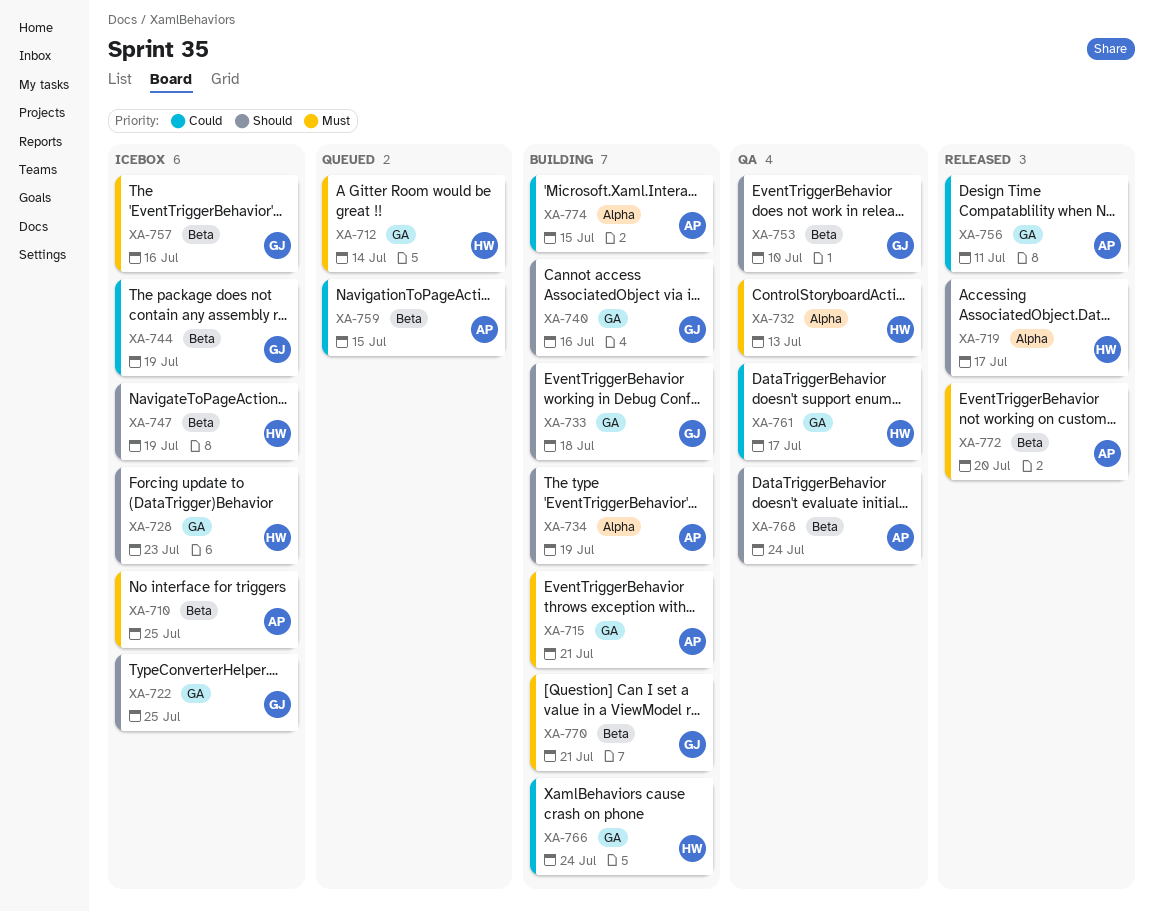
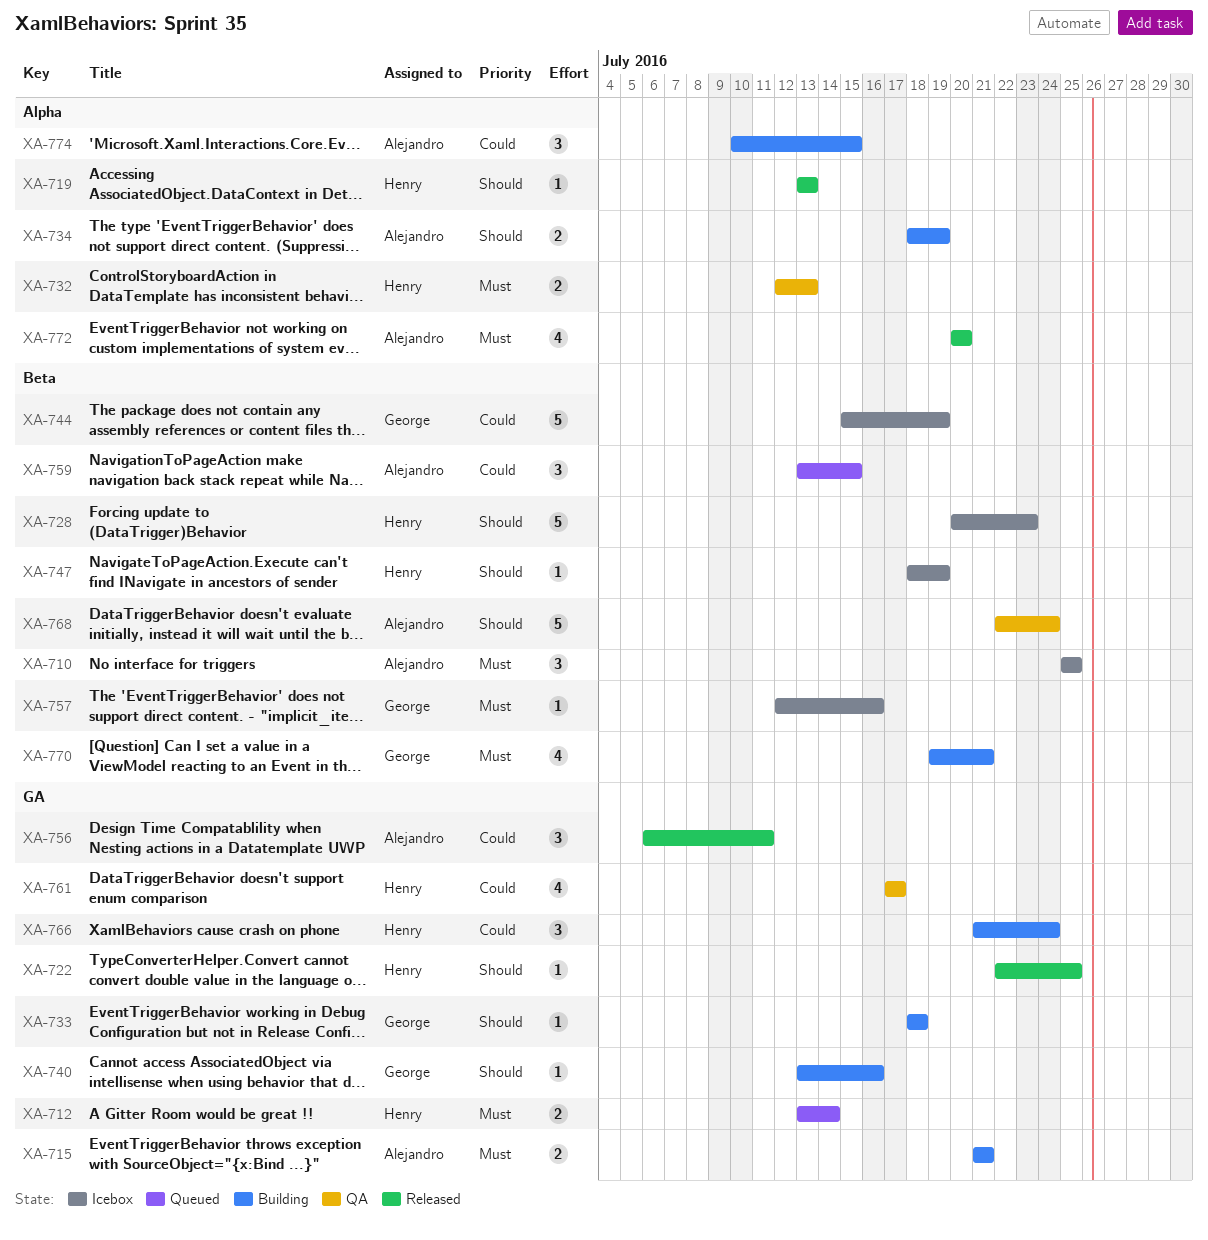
XA-719, due: Jul 17 -> Jul 13
XA-722, status: Icebox -> Released
XA-722, owner: George -> Henry
XA-728, label: GA -> Beta
XA-753: present -> none
XA-772, label: Beta -> Alpha

